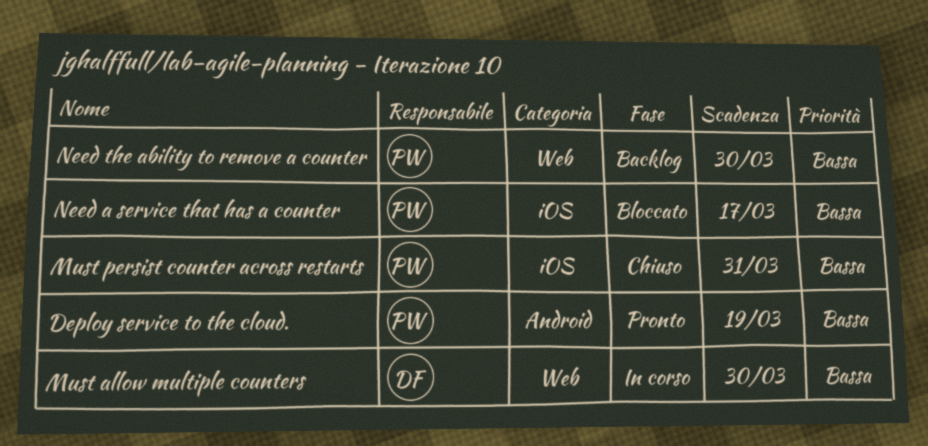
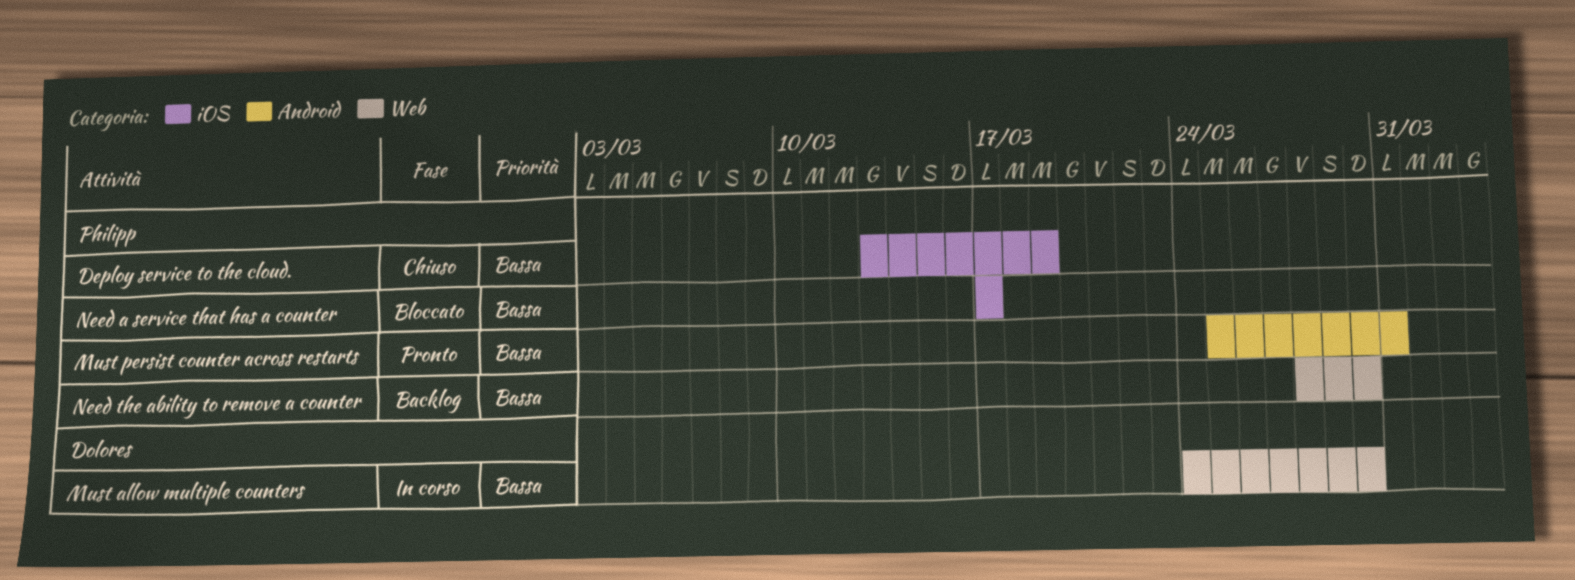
Deploy service to the cloud., status: Pronto -> Chiuso
Deploy service to the cloud., label: Android -> iOS
Must persist counter across restarts, status: Chiuso -> Pronto
Must persist counter across restarts, label: iOS -> Android

